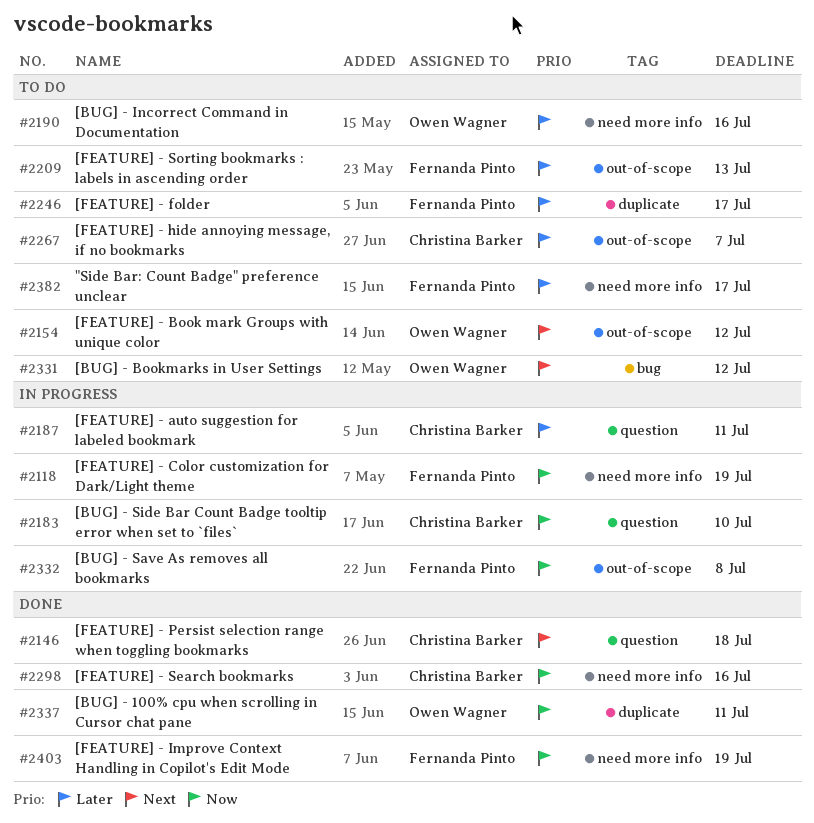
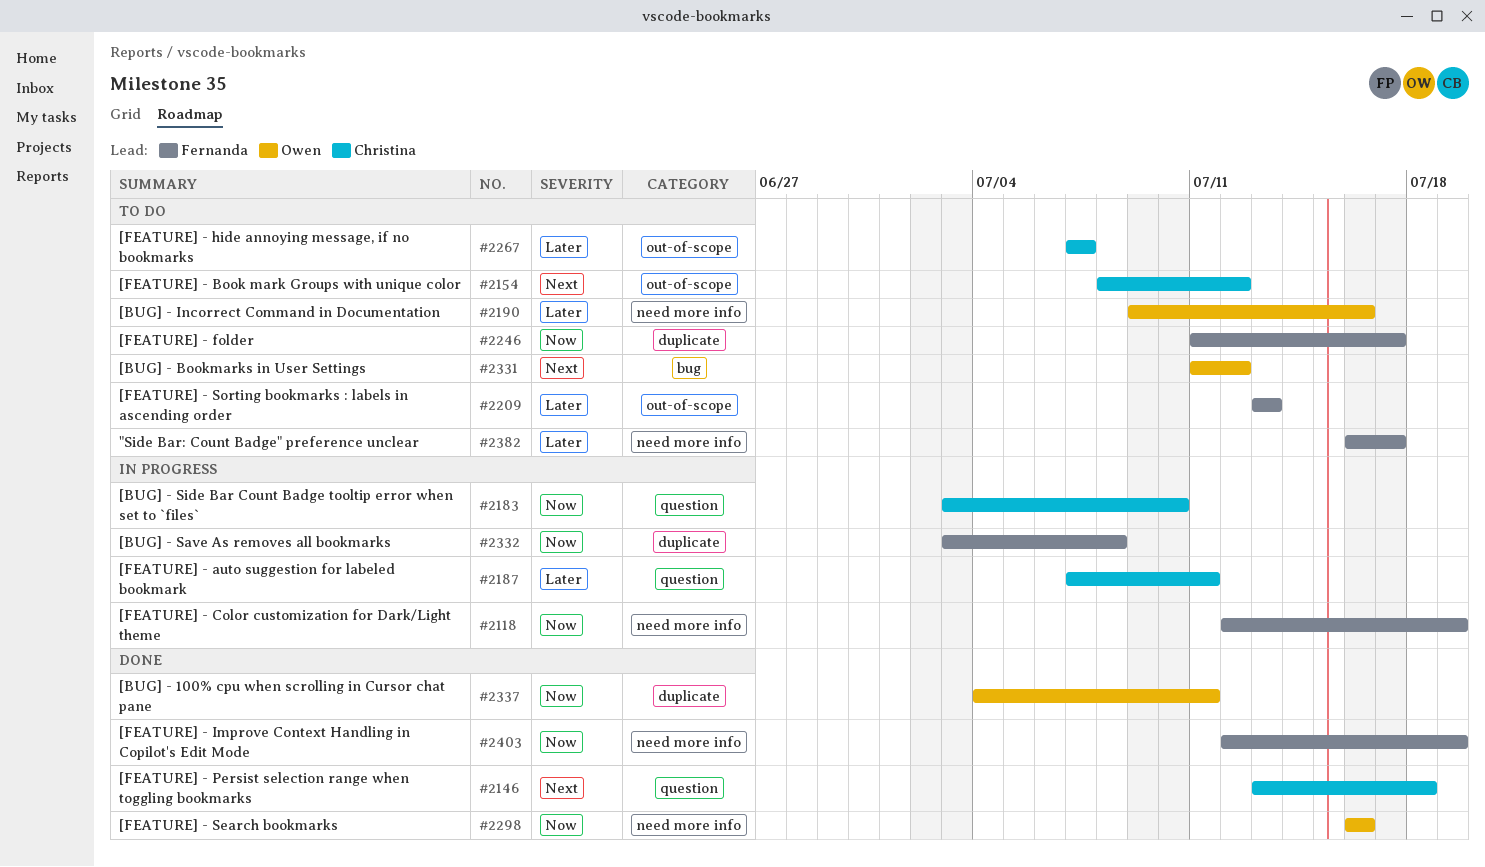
#2154, owner: Owen Wagner -> Christina Barker
#2246, priority: Later -> Now
#2298, owner: Christina Barker -> Owen Wagner
#2332, label: out-of-scope -> duplicate

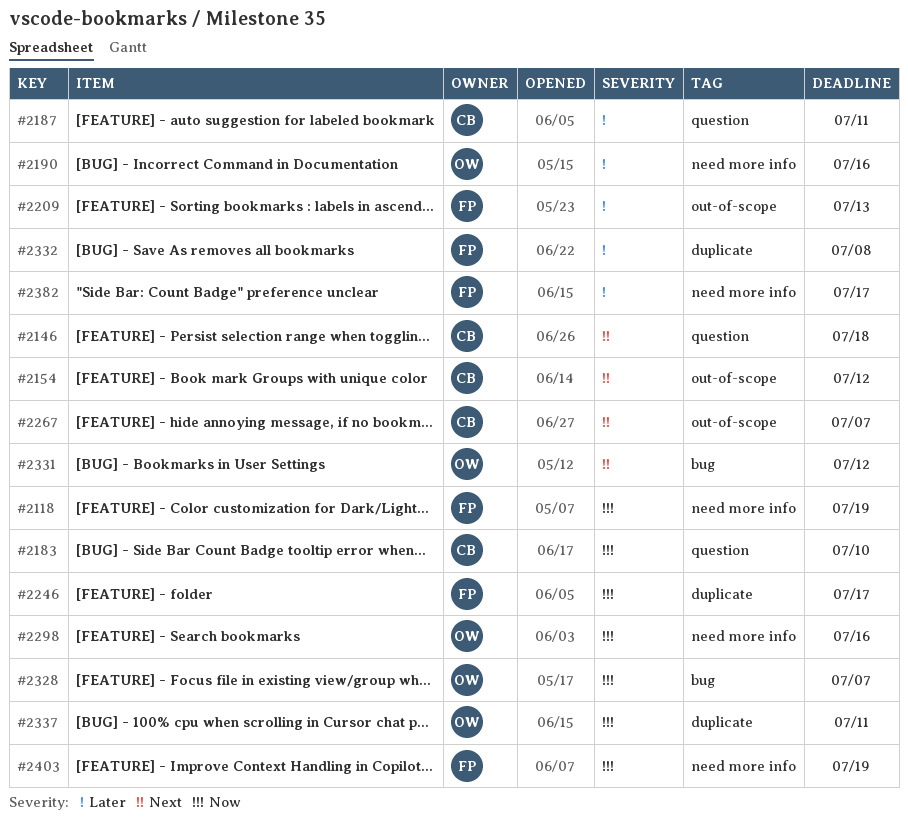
#2267, priority: Later -> Next
#2328: none -> present
#2332, priority: Now -> Later

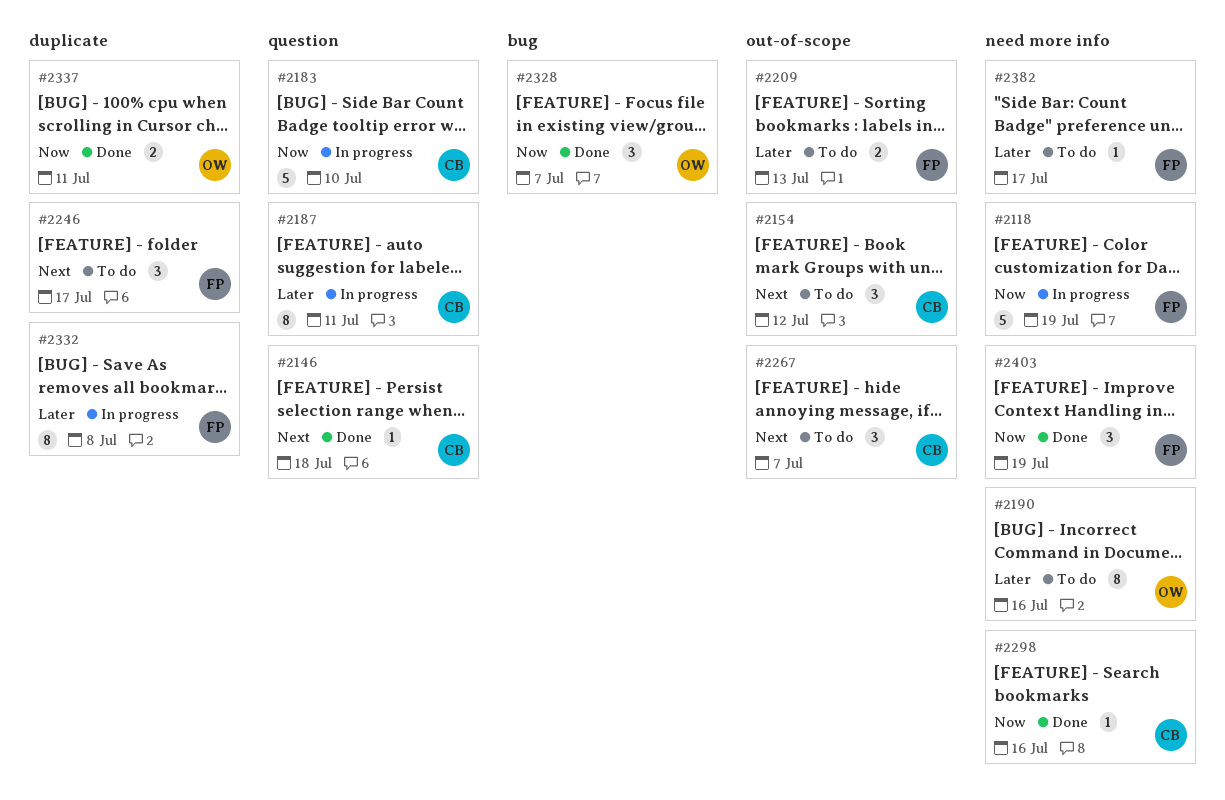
#2246, priority: Now -> Next
#2298, owner: OW -> CB
#2331: present -> none

